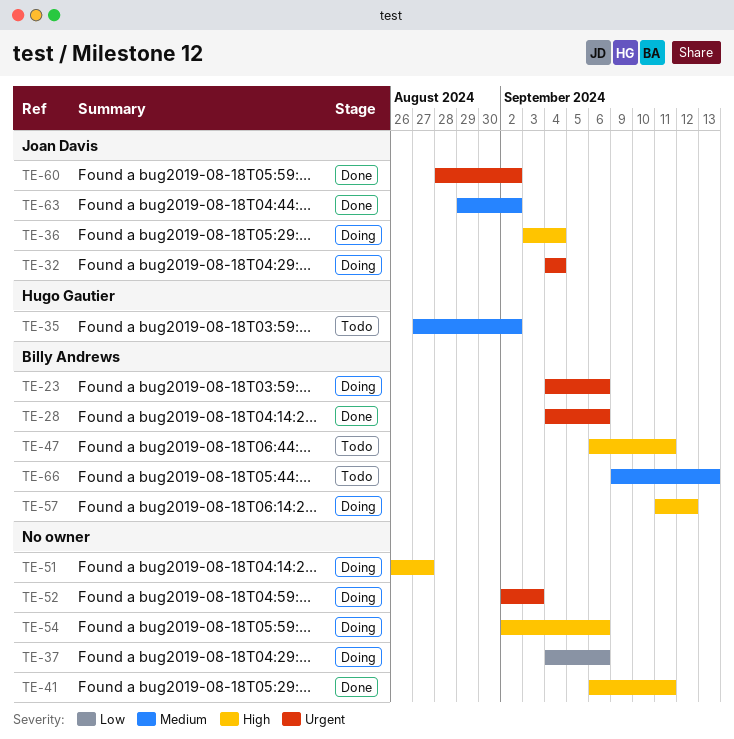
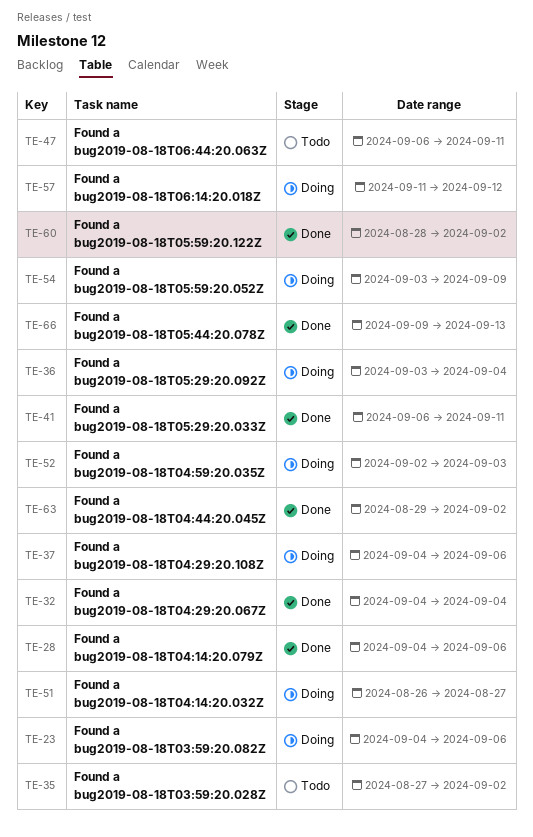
TE-32, status: Doing -> Done
TE-54, start: Sep 2 -> Sep 3
TE-54, due: Sep 6 -> Sep 9
TE-66, status: Todo -> Done

